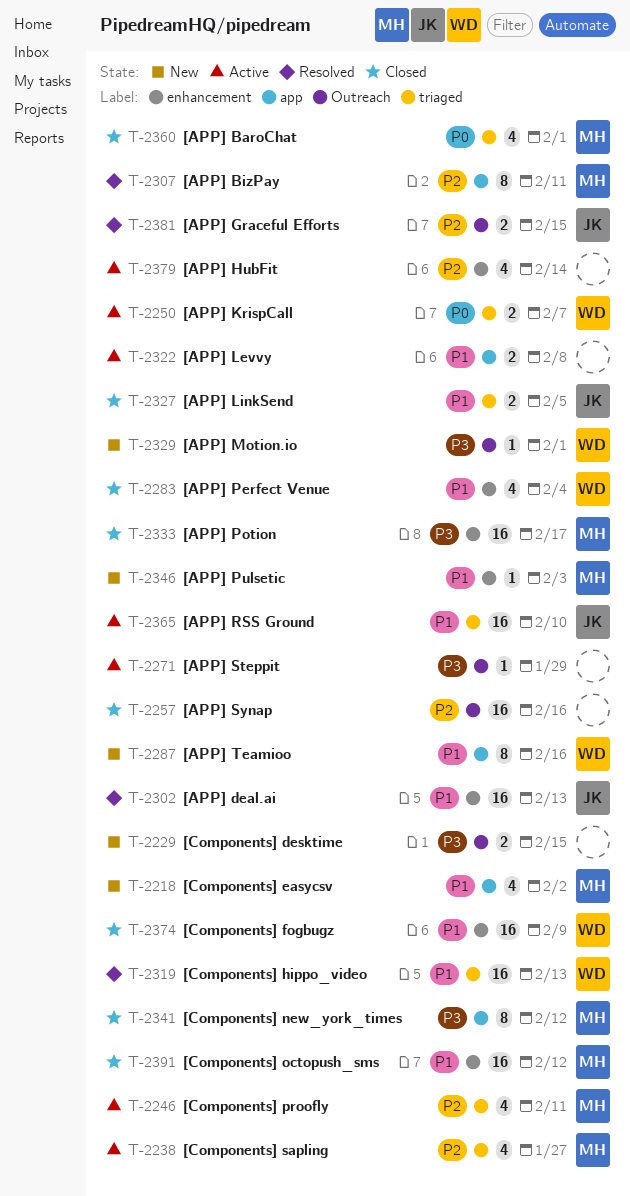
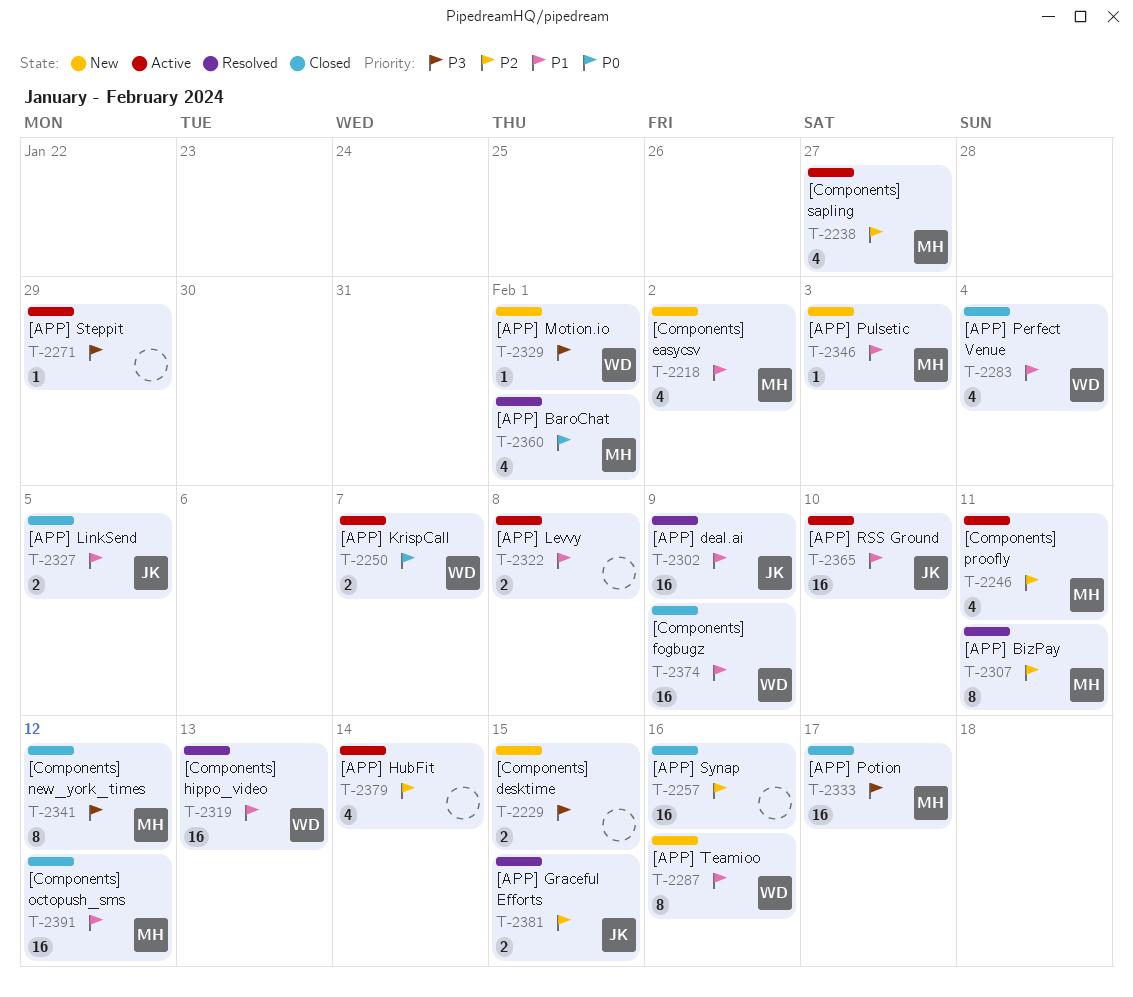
T-2302, due: Feb 13 -> Feb 9
T-2360, status: Closed -> Resolved

